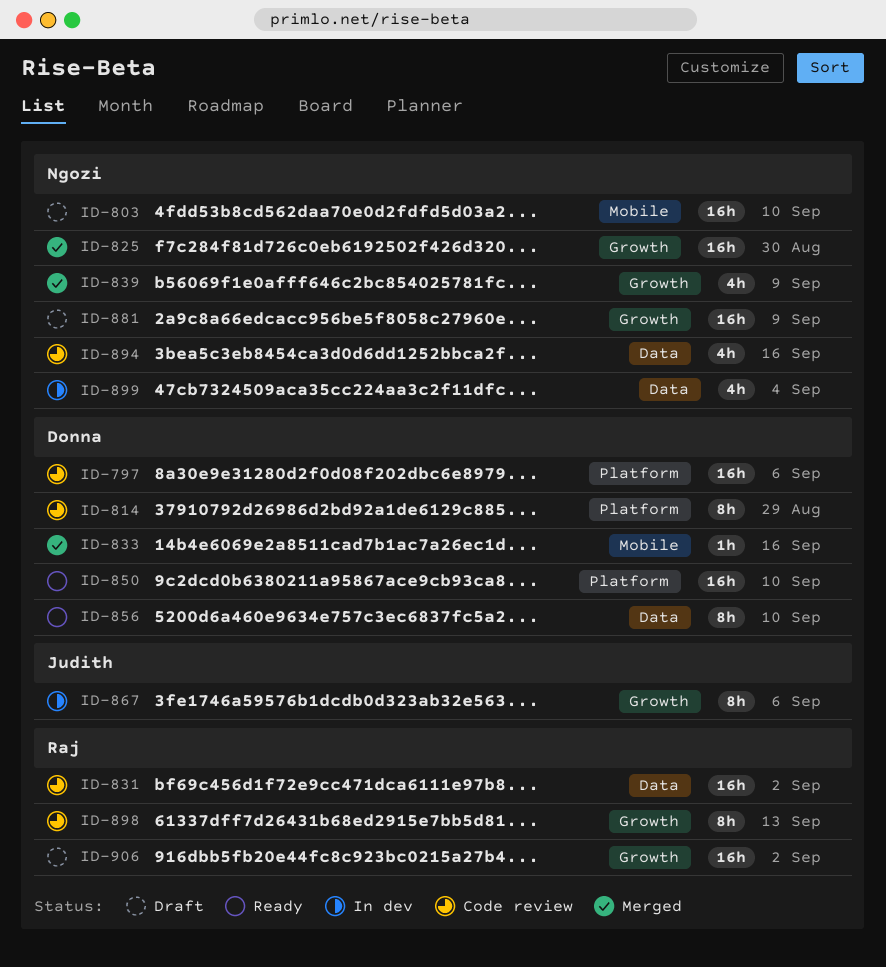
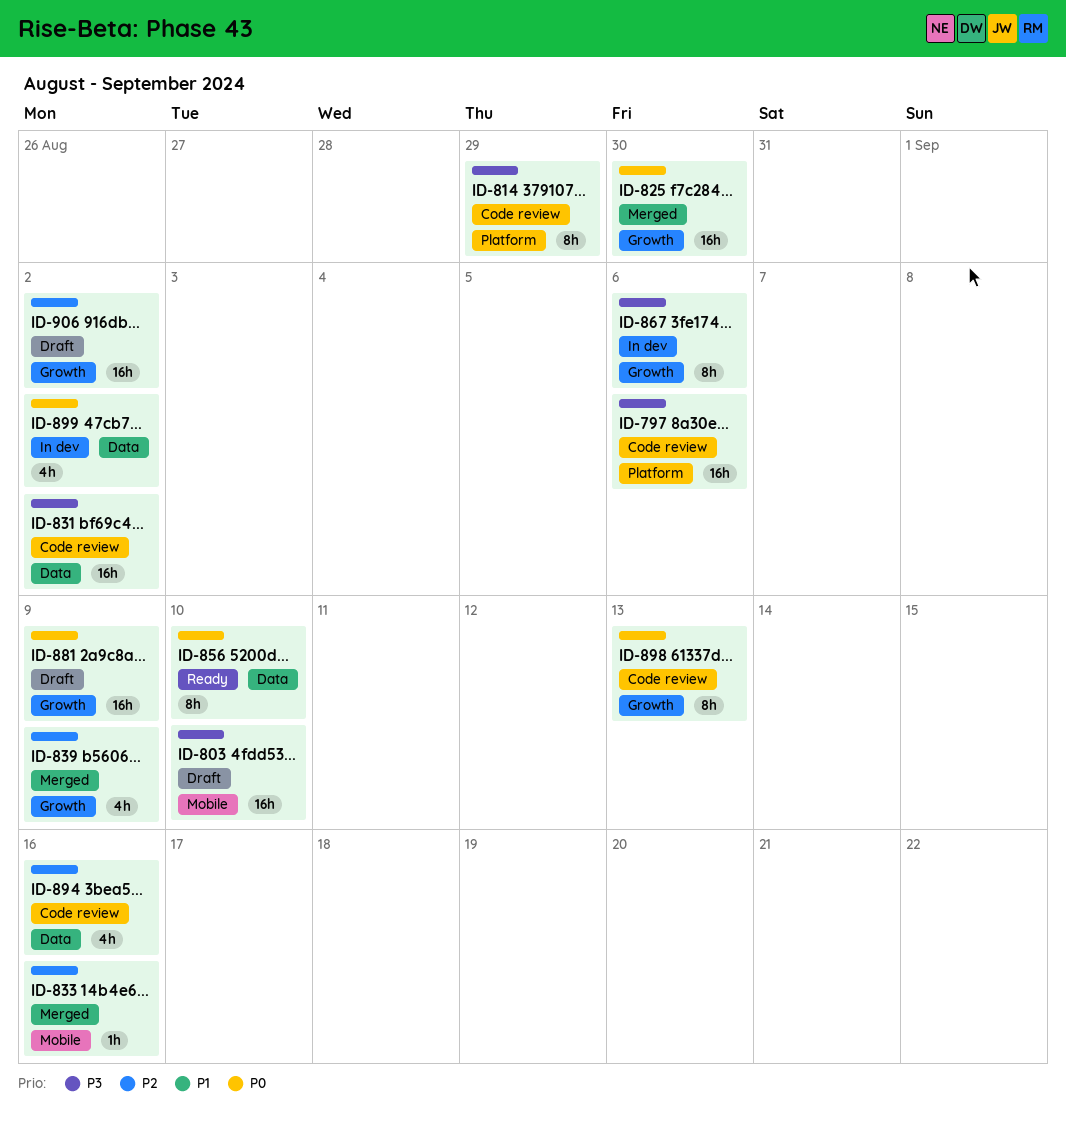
ID-850: present -> none
ID-899, due: Sep 4 -> Sep 2

